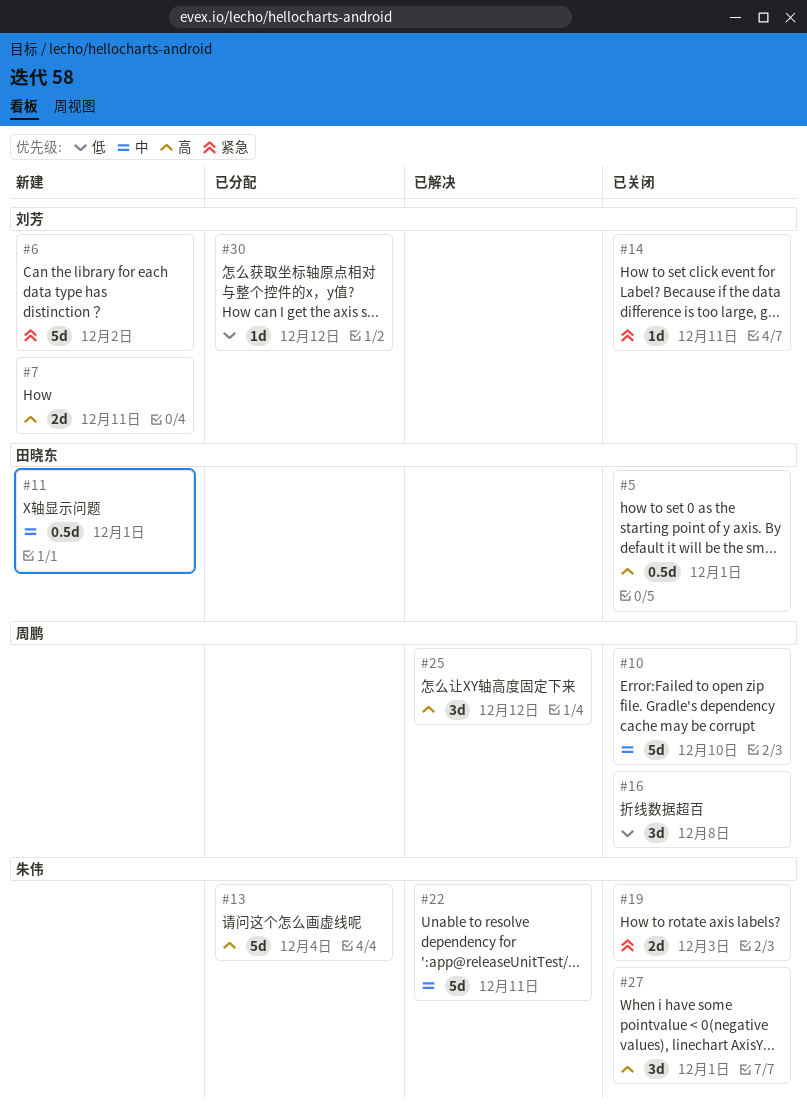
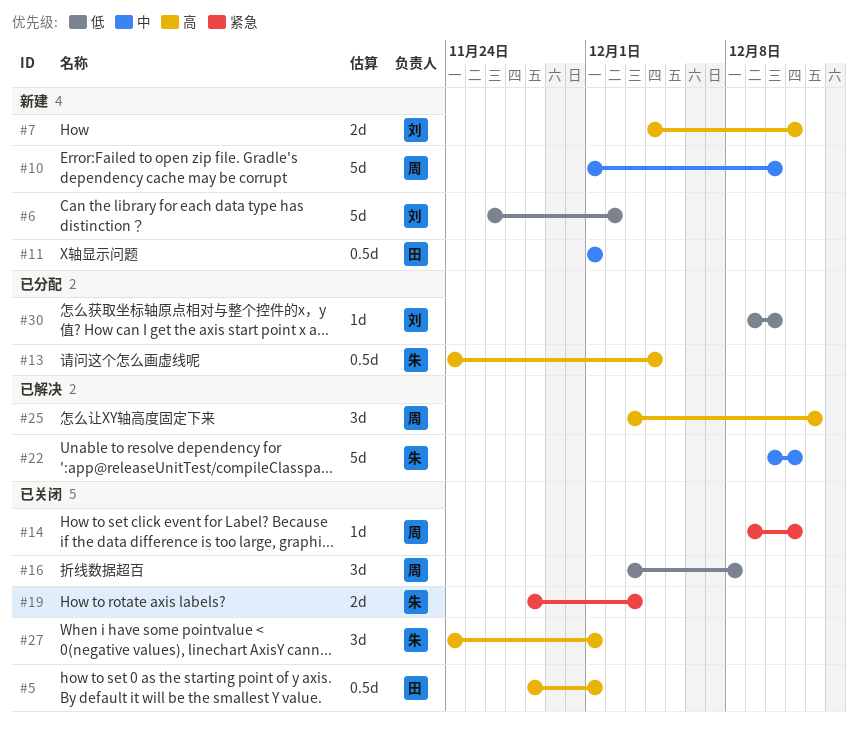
#6, priority: 紧急 -> 低
#10, status: 已关闭 -> 新建
#13, estimate: 5d -> 0.5d
#14, owner: 刘芳 -> 周鹏
#30, due: Dec 12 -> Dec 10

